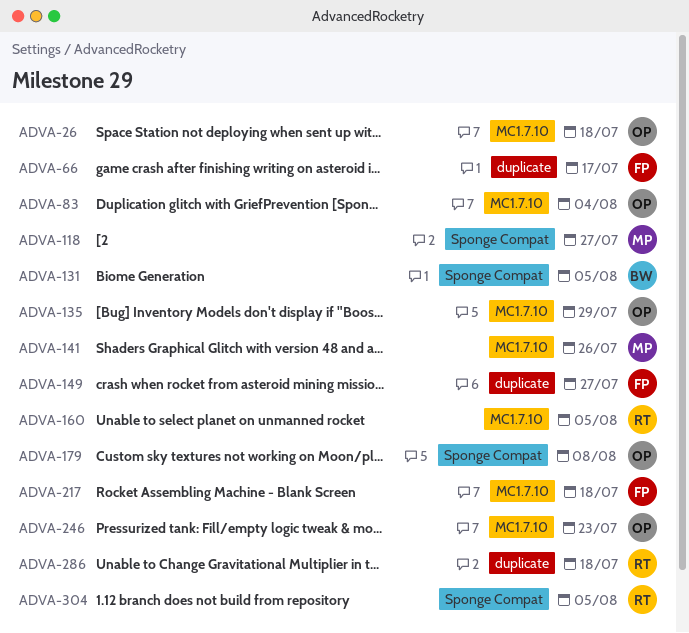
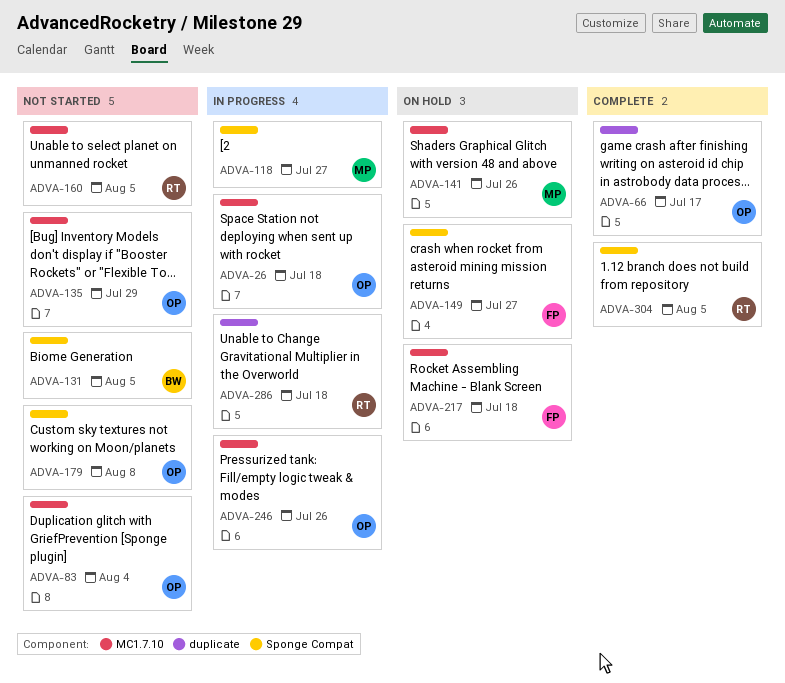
ADVA-66, owner: FP -> OP
ADVA-149, label: duplicate -> Sponge Compat
ADVA-246, due: Jul 23 -> Jul 26

